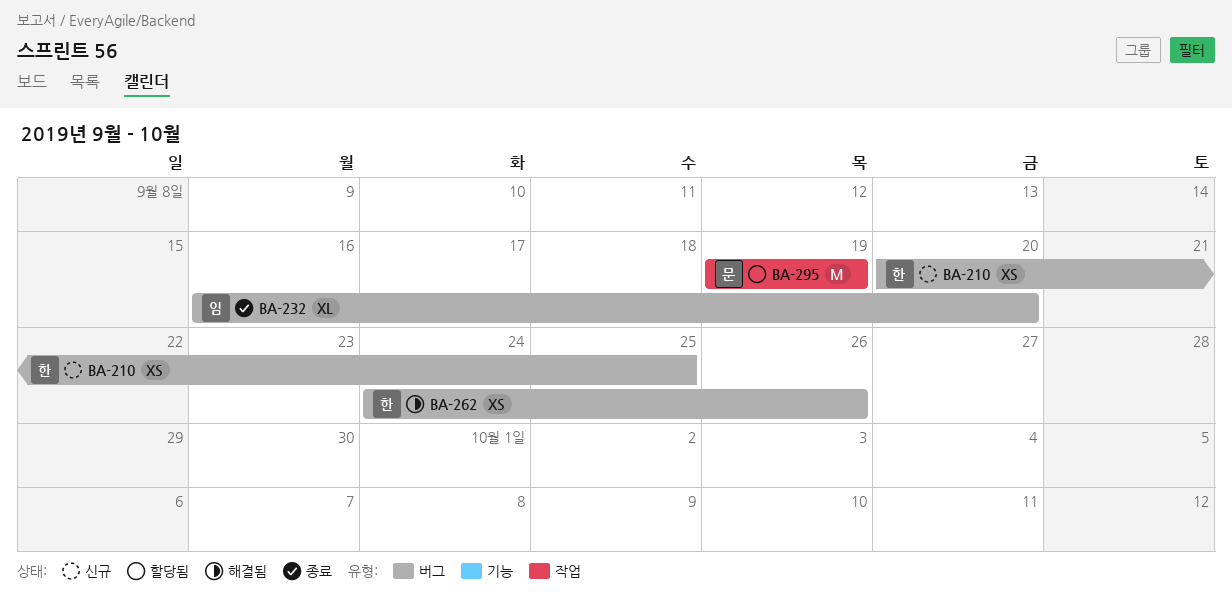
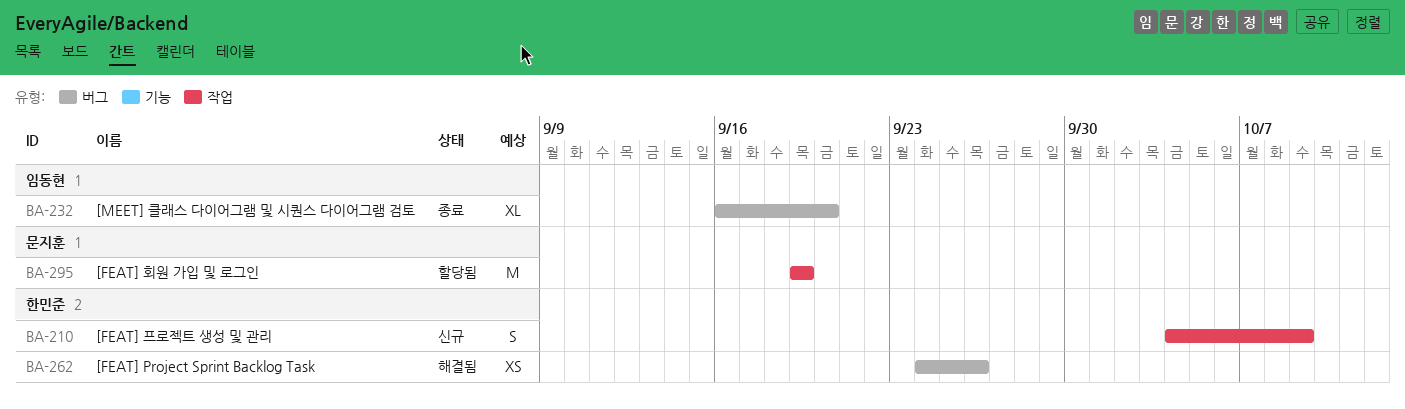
BA-210, label: 버그 -> 작업
BA-210, estimate: XS -> S
BA-210, start: Sep 20 -> Oct 4
BA-210, due: Sep 25 -> Oct 9

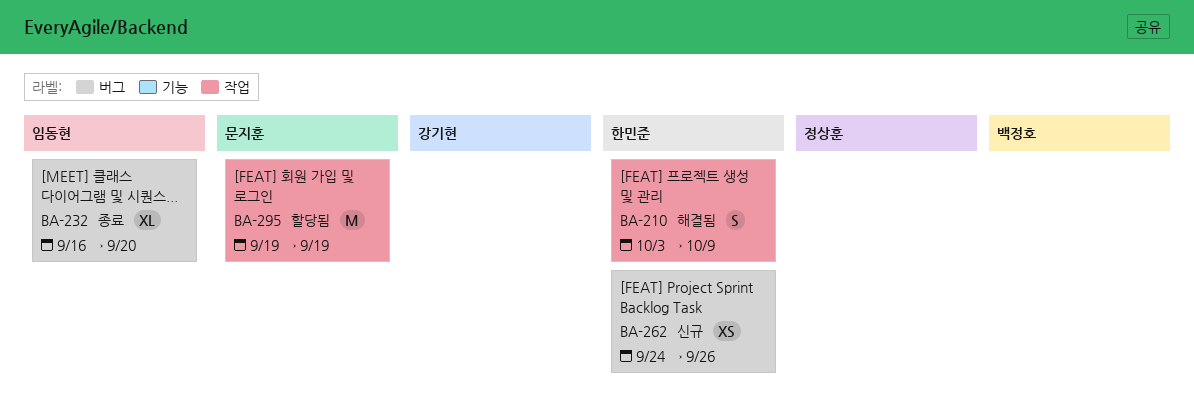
BA-210, status: 신규 -> 해결됨
BA-210, start: Oct 4 -> Oct 3
BA-262, status: 해결됨 -> 신규

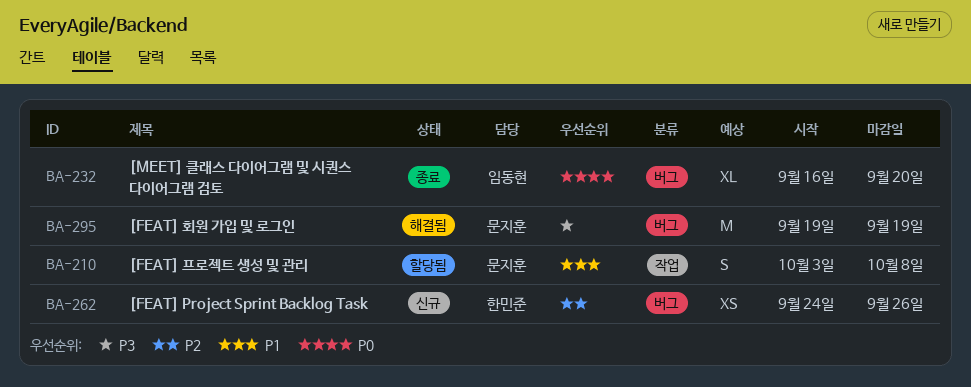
BA-210, status: 해결됨 -> 할당됨
BA-210, owner: 한민준 -> 문지훈
BA-210, due: Oct 9 -> Oct 8
BA-295, status: 할당됨 -> 해결됨
BA-295, label: 작업 -> 버그

